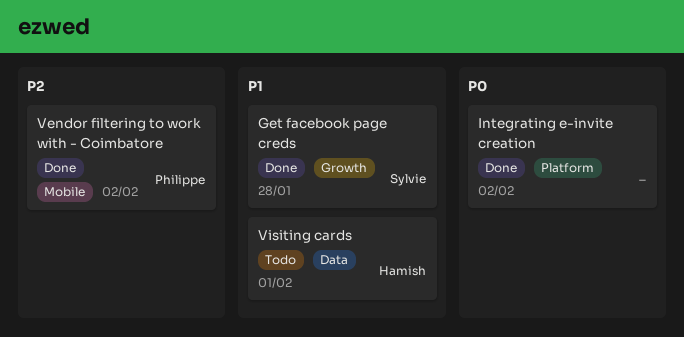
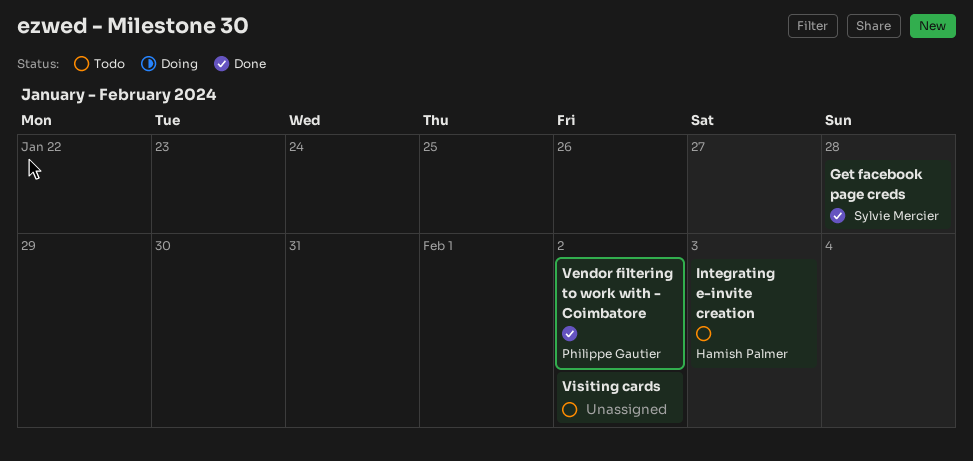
Integrating e-invite creation, status: Done -> Todo
Integrating e-invite creation, owner: none -> Hamish Palmer
Integrating e-invite creation, due: Feb 2 -> Feb 3
Visiting cards, owner: Hamish Palmer -> none
Visiting cards, due: Feb 1 -> Feb 2

